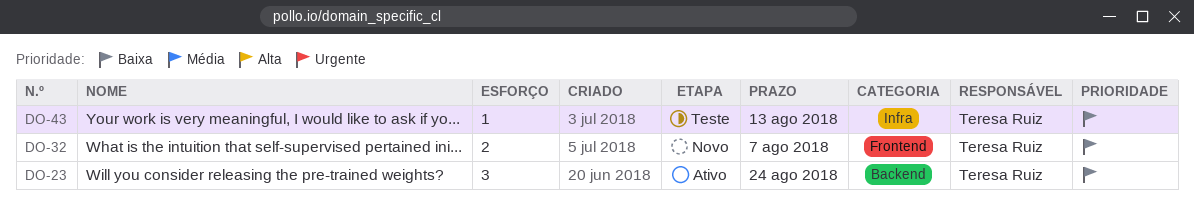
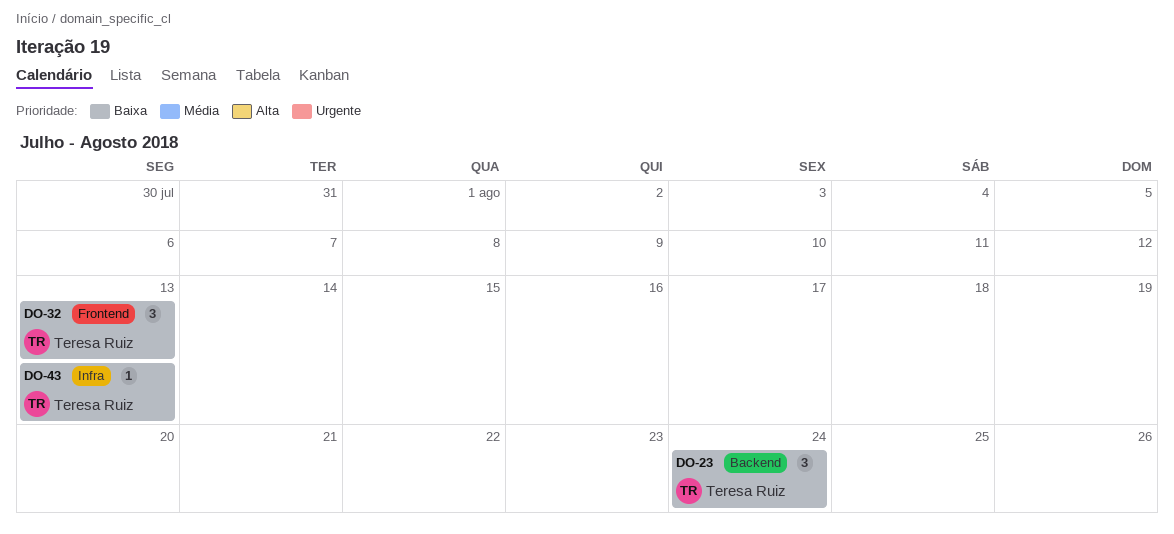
DO-32, estimate: 2 -> 3
DO-32, due: Aug 7 -> Aug 13

